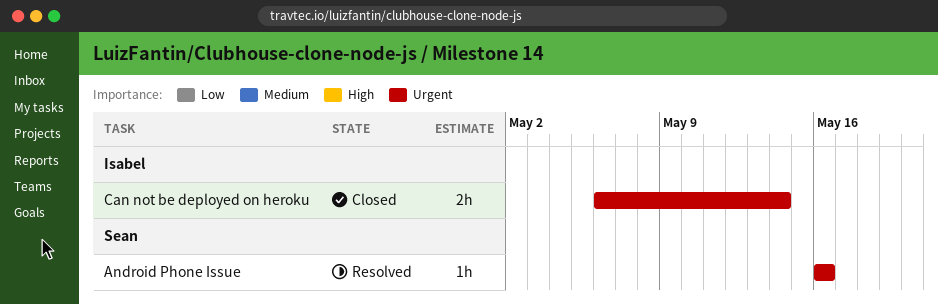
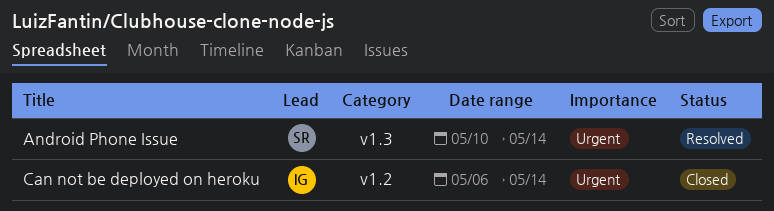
Android Phone Issue, start: May 16 -> May 10
Android Phone Issue, due: May 16 -> May 14

